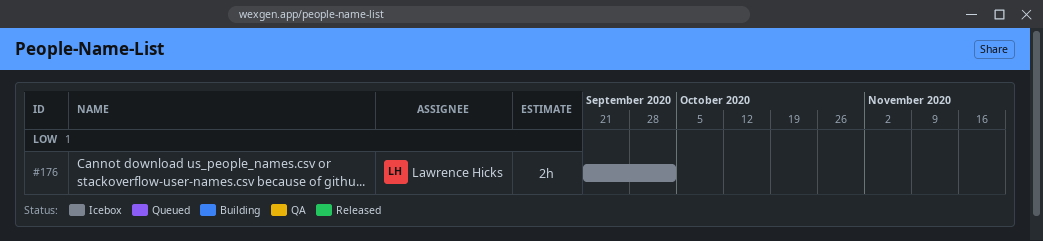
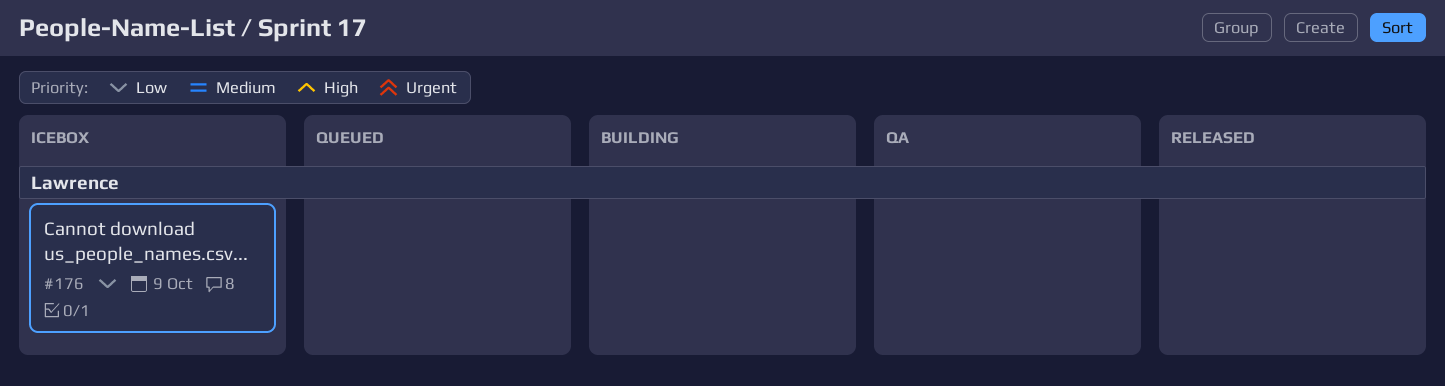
#176, due: Oct 2 -> Oct 9

